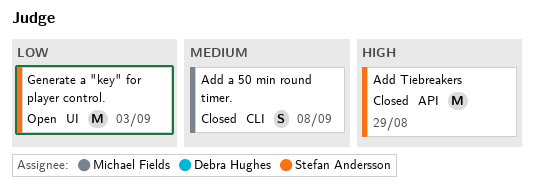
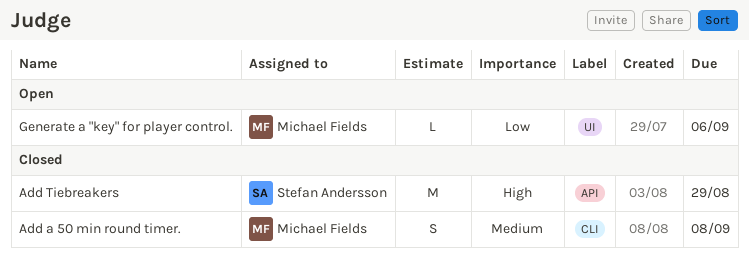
Generate a "key" for player control., owner: Stefan Andersson -> Michael Fields
Generate a "key" for player control., estimate: M -> L
Generate a "key" for player control., due: Sep 3 -> Sep 6

